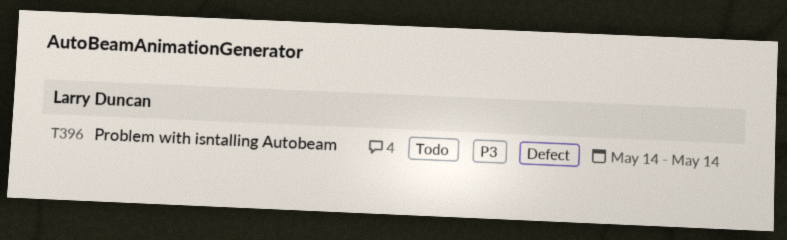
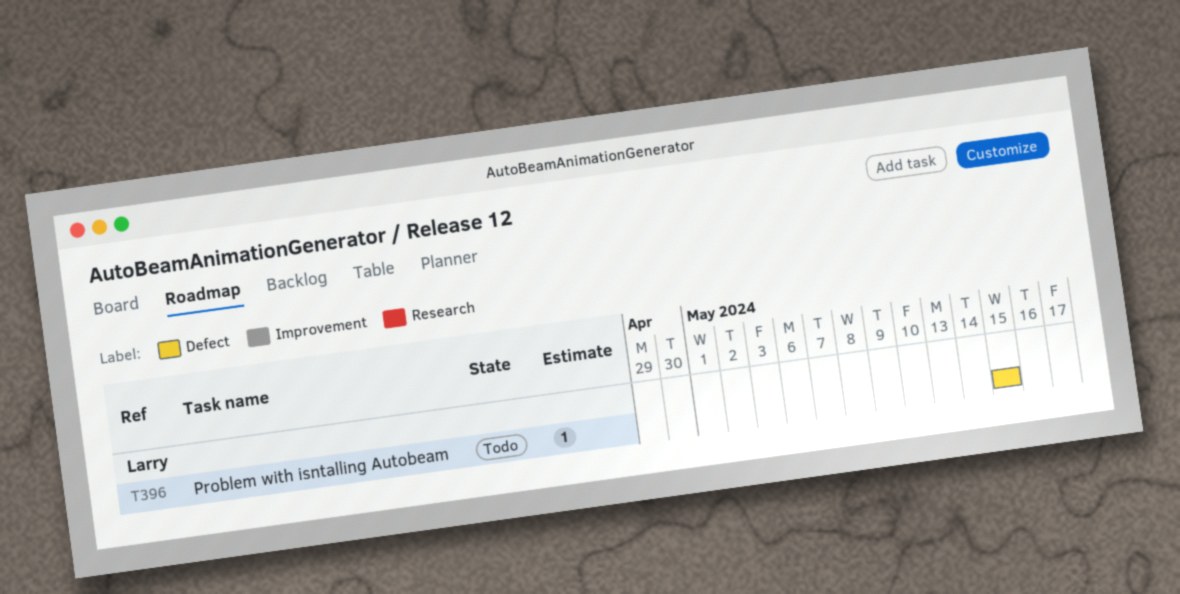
T396, start: May 14 -> May 15
T396, due: May 14 -> May 15

